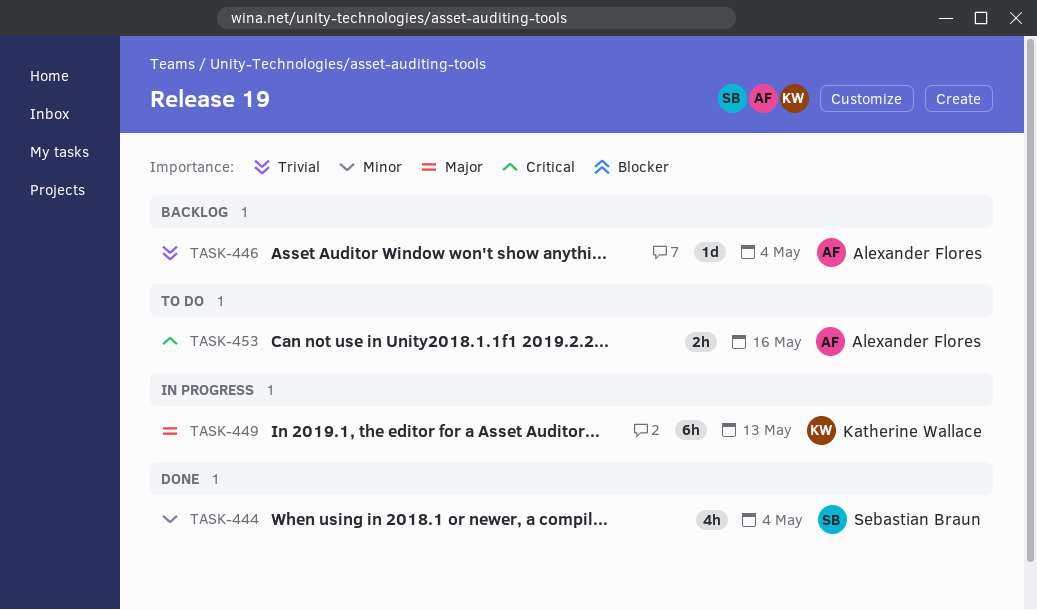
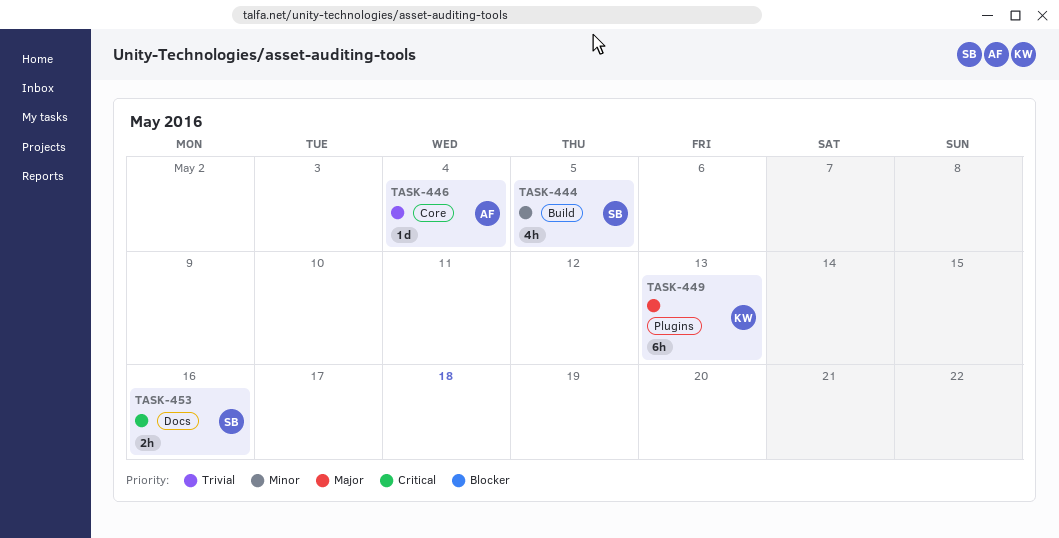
TASK-444, due: May 4 -> May 5
TASK-453, owner: Alexander Flores -> Sebastian Braun

